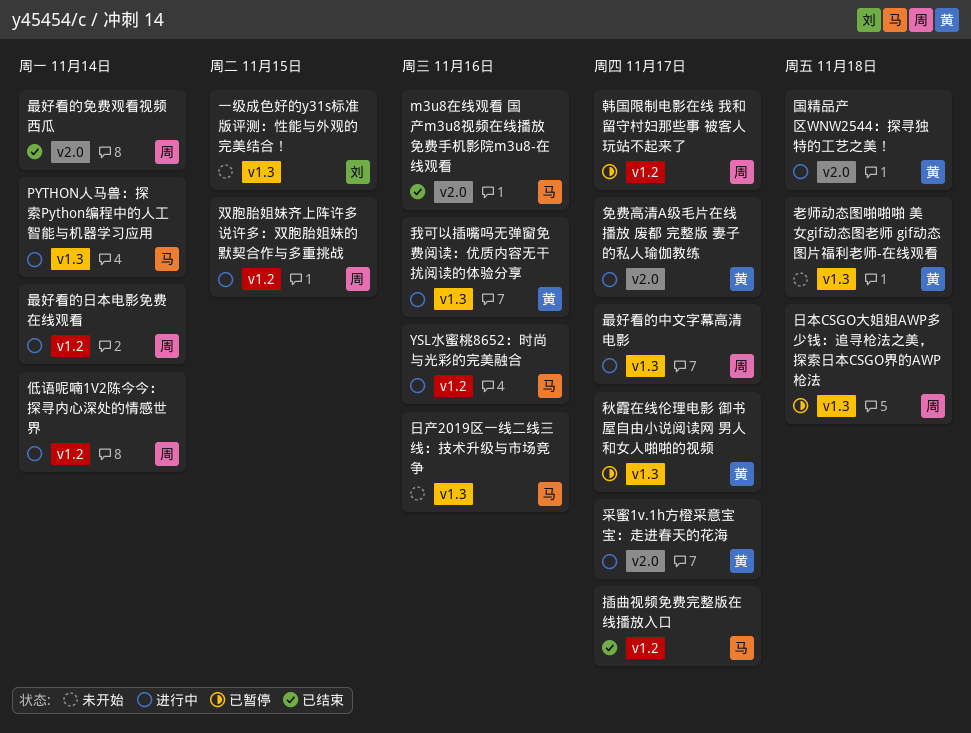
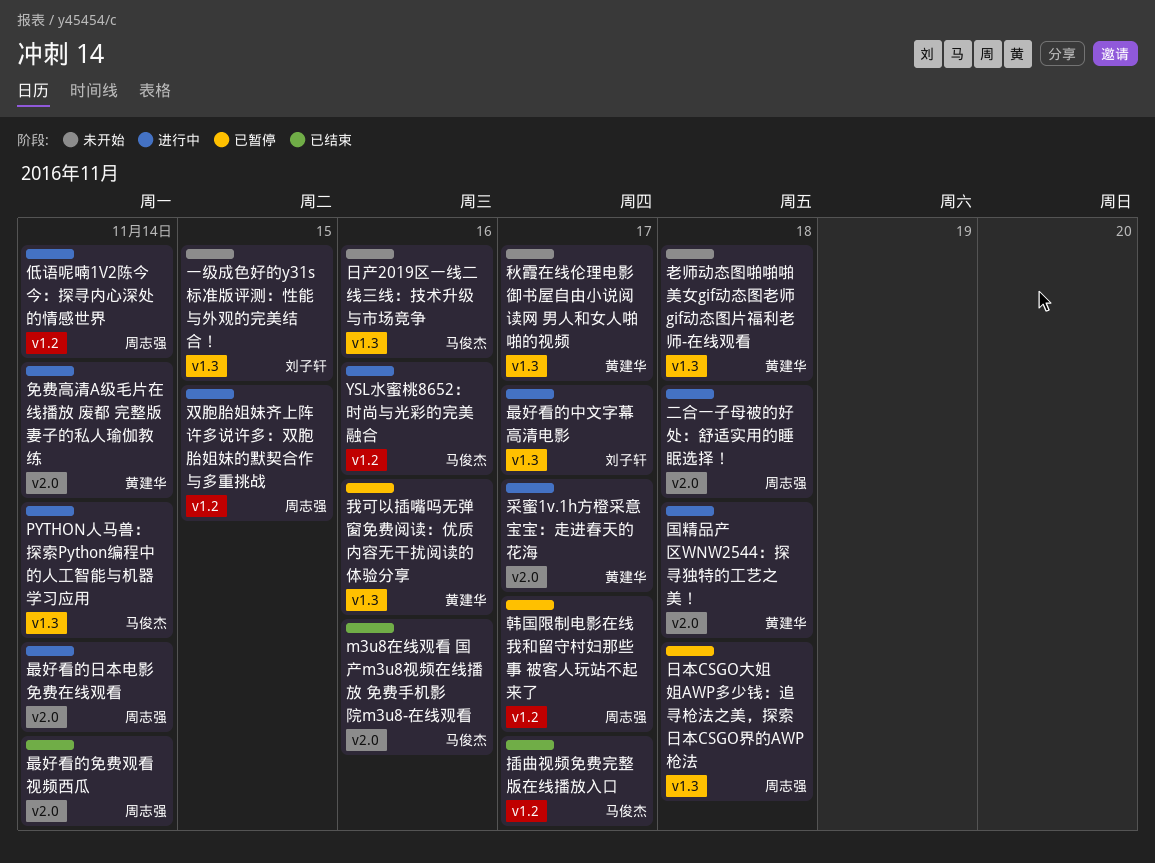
二合一子母被的好处：舒适实用的睡眠选择！: none -> present
免费高清A级毛片在线播放 废都 完整版 妻子的私人瑜伽教练, due: Nov 17 -> Nov 14
我可以插嘴吗无弹窗免费阅读：优质内容无干扰阅读的体验分享, status: 进行中 -> 已暂停
最好看的中文字幕高清电影, owner: 周志强 -> 刘子轩
最好看的日本电影免费在线观看, label: v1.2 -> v2.0
秋霞在线伦理电影 御书屋自由小说阅读网 男人和女人啪啪的视频, status: 已暂停 -> 未开始

